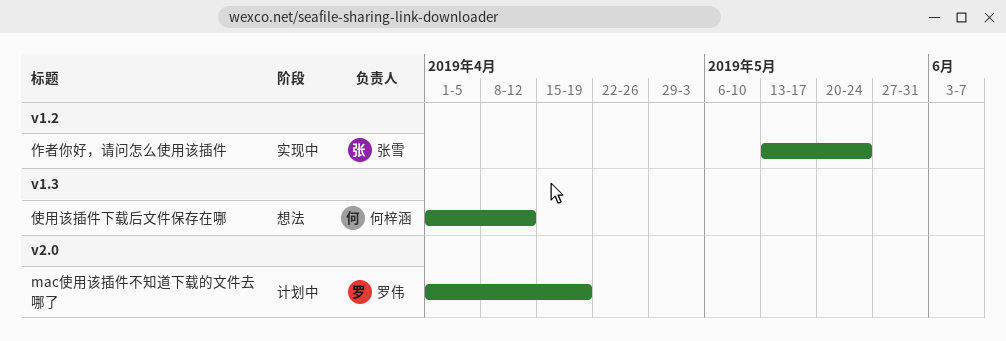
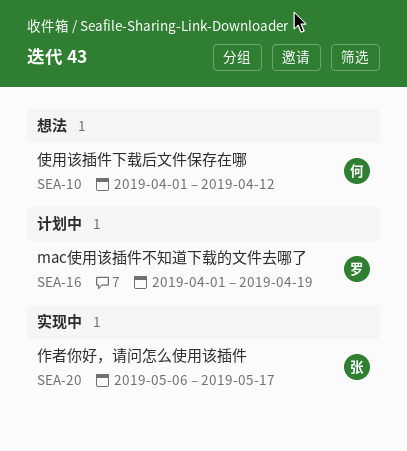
作者你好，请问怎么使用该插件, start: May 13 -> May 6
作者你好，请问怎么使用该插件, due: May 24 -> May 17

